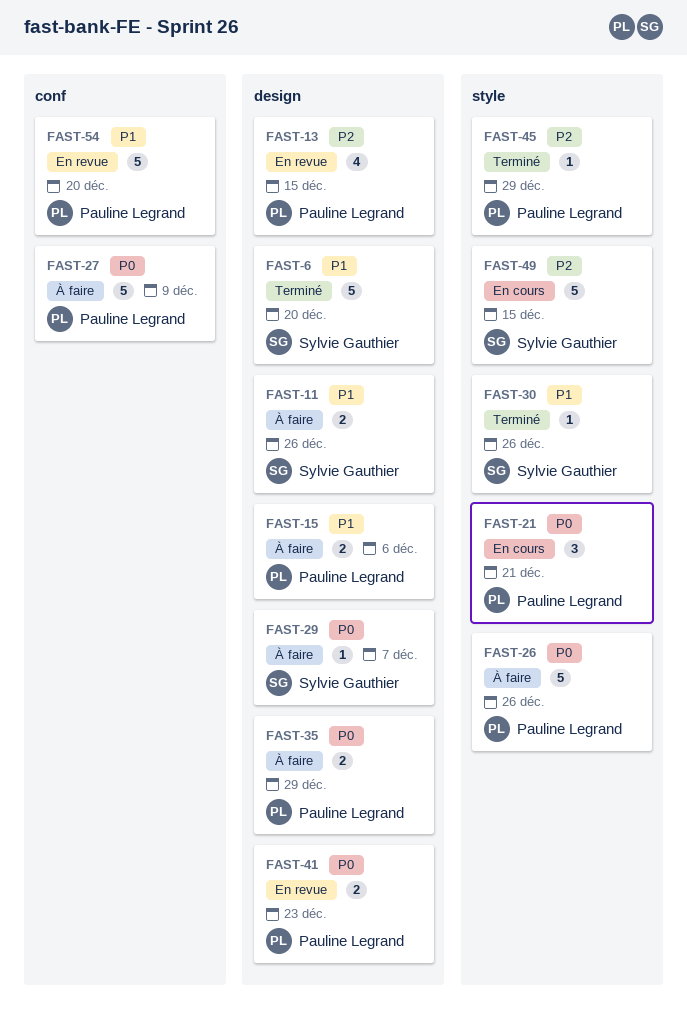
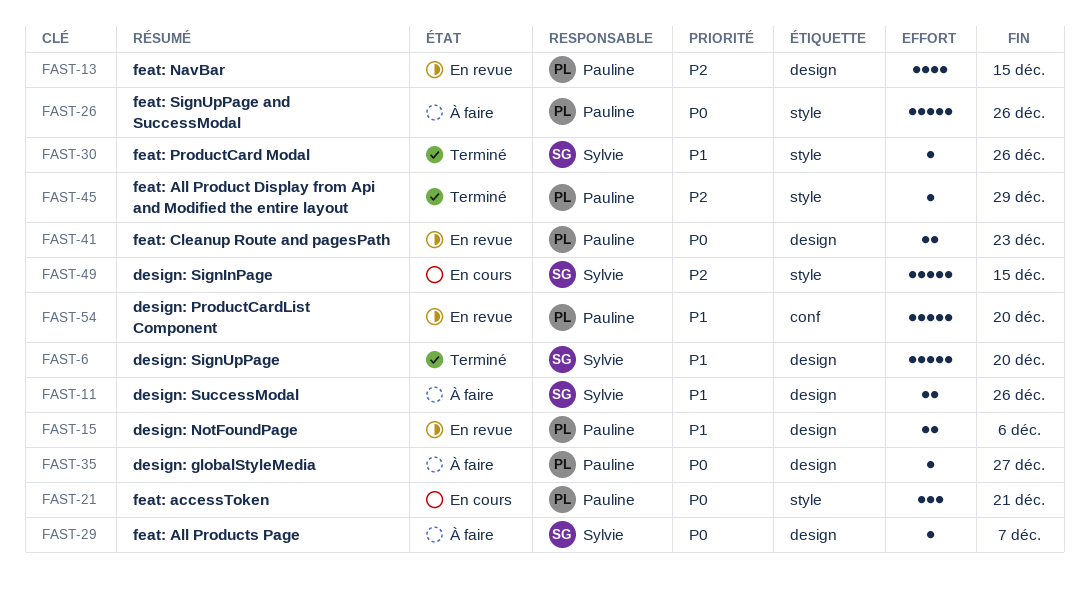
FAST-15, status: À faire -> En revue
FAST-27: present -> none
FAST-35, estimate: 2 -> 1
FAST-35, due: Dec 29 -> Dec 27

